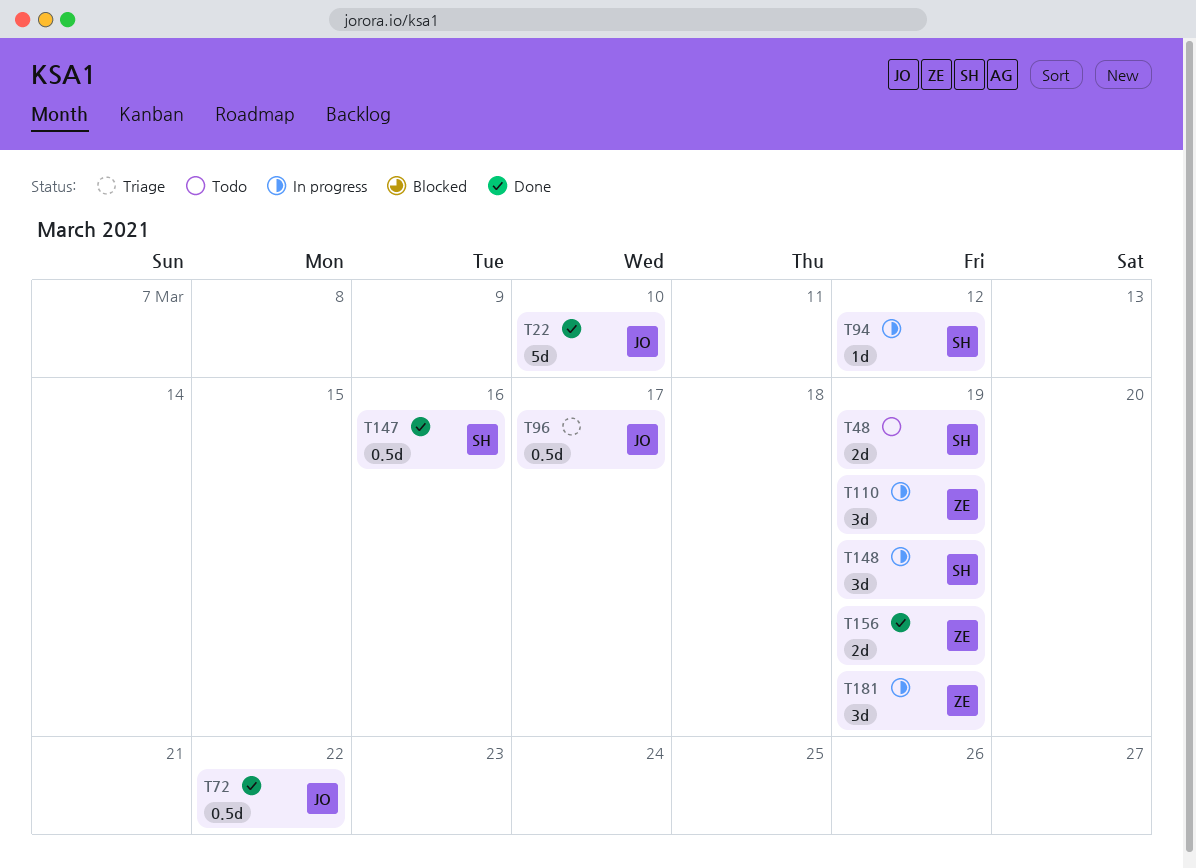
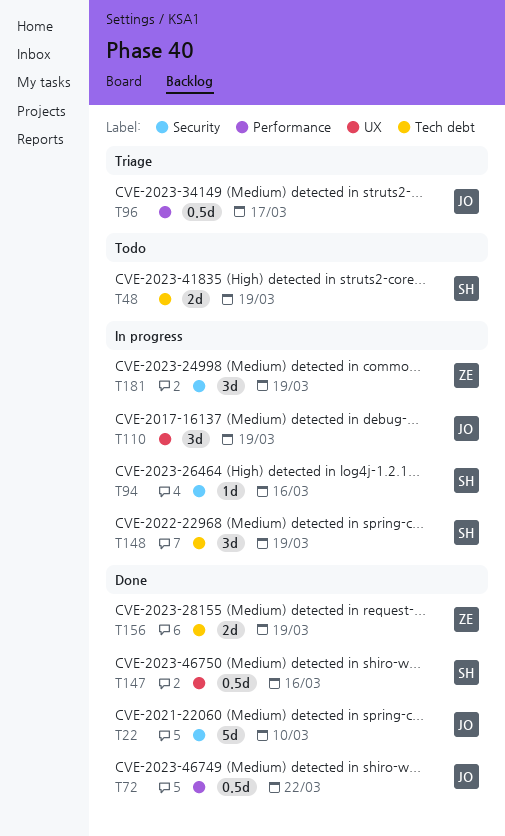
T94, due: Mar 12 -> Mar 16
T110, owner: ZE -> JO

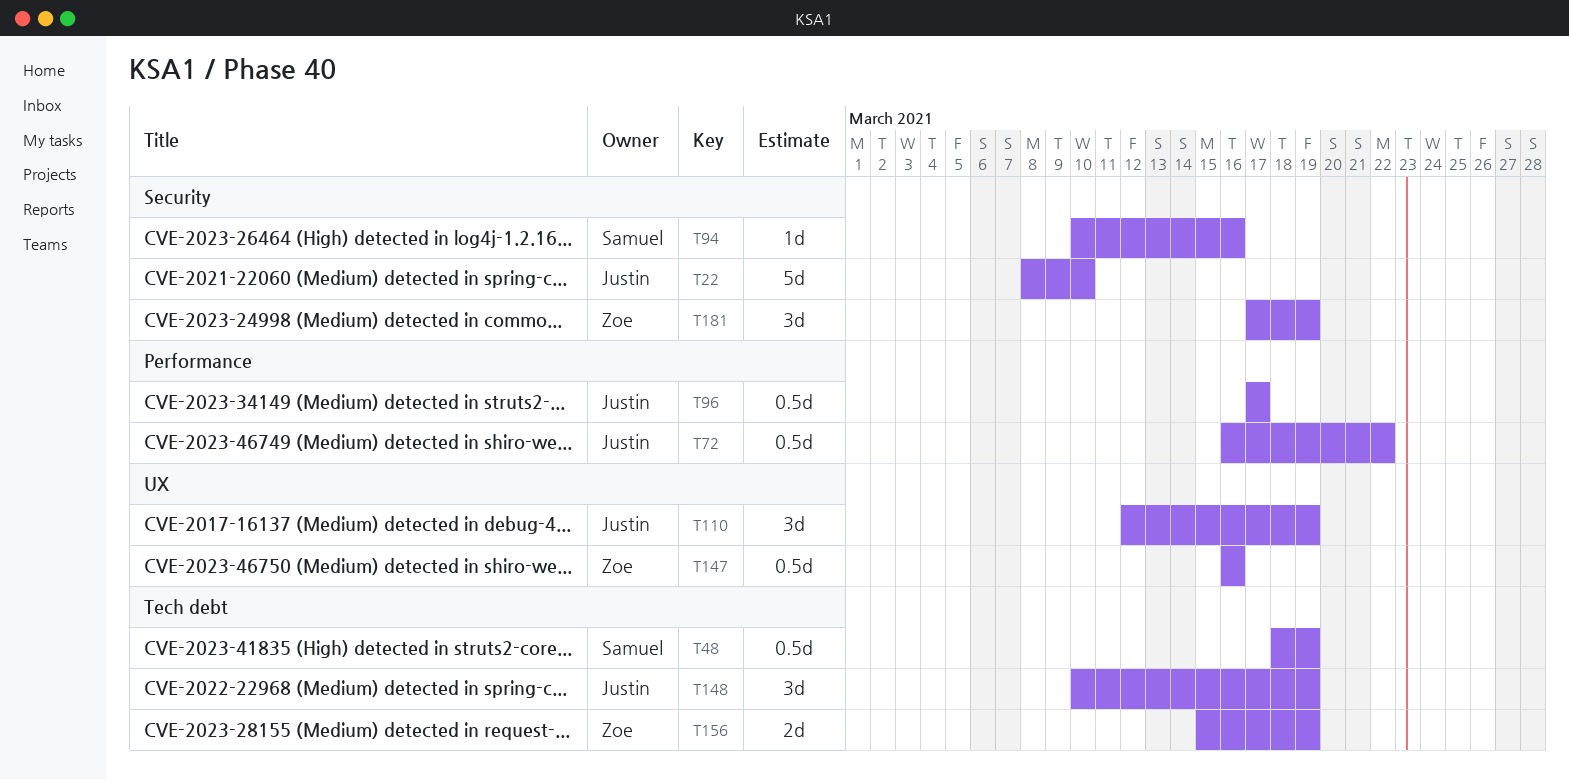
T48, estimate: 2d -> 0.5d
T147, owner: Samuel -> Zoe
T148, owner: Samuel -> Justin

